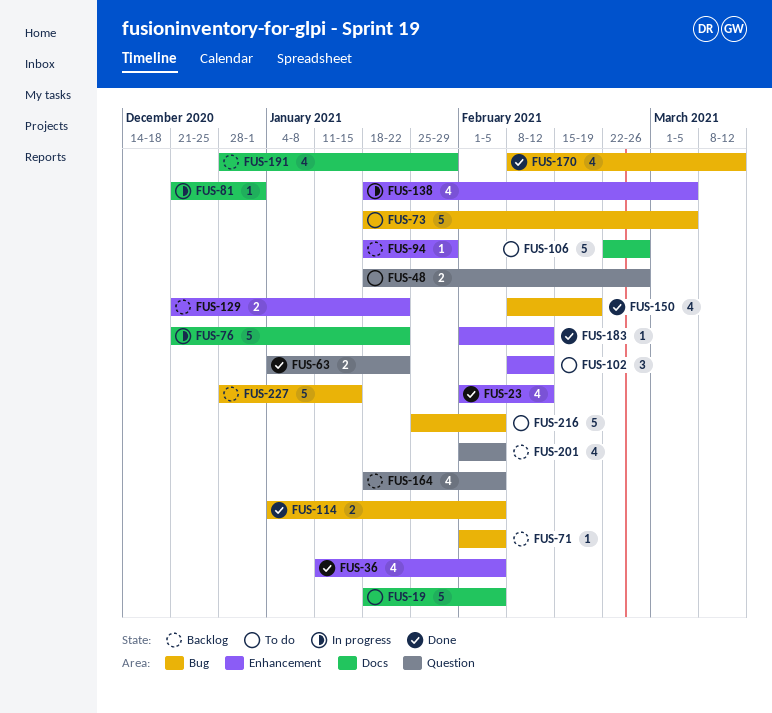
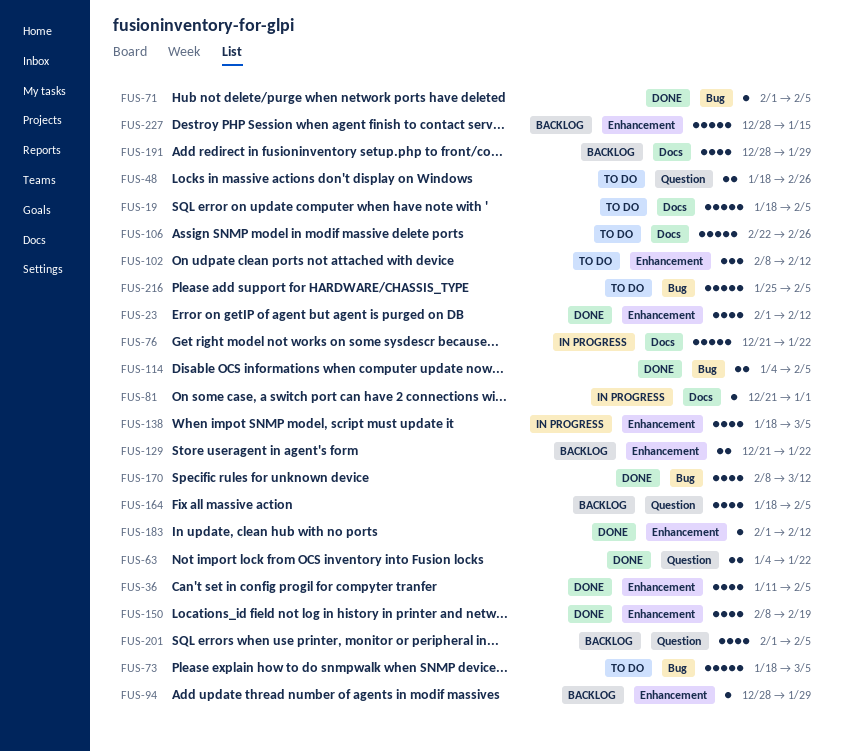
FUS-71, status: Backlog -> Done
FUS-94, start: Jan 18 -> Dec 28
FUS-150, label: Bug -> Enhancement
FUS-227, label: Bug -> Enhancement

